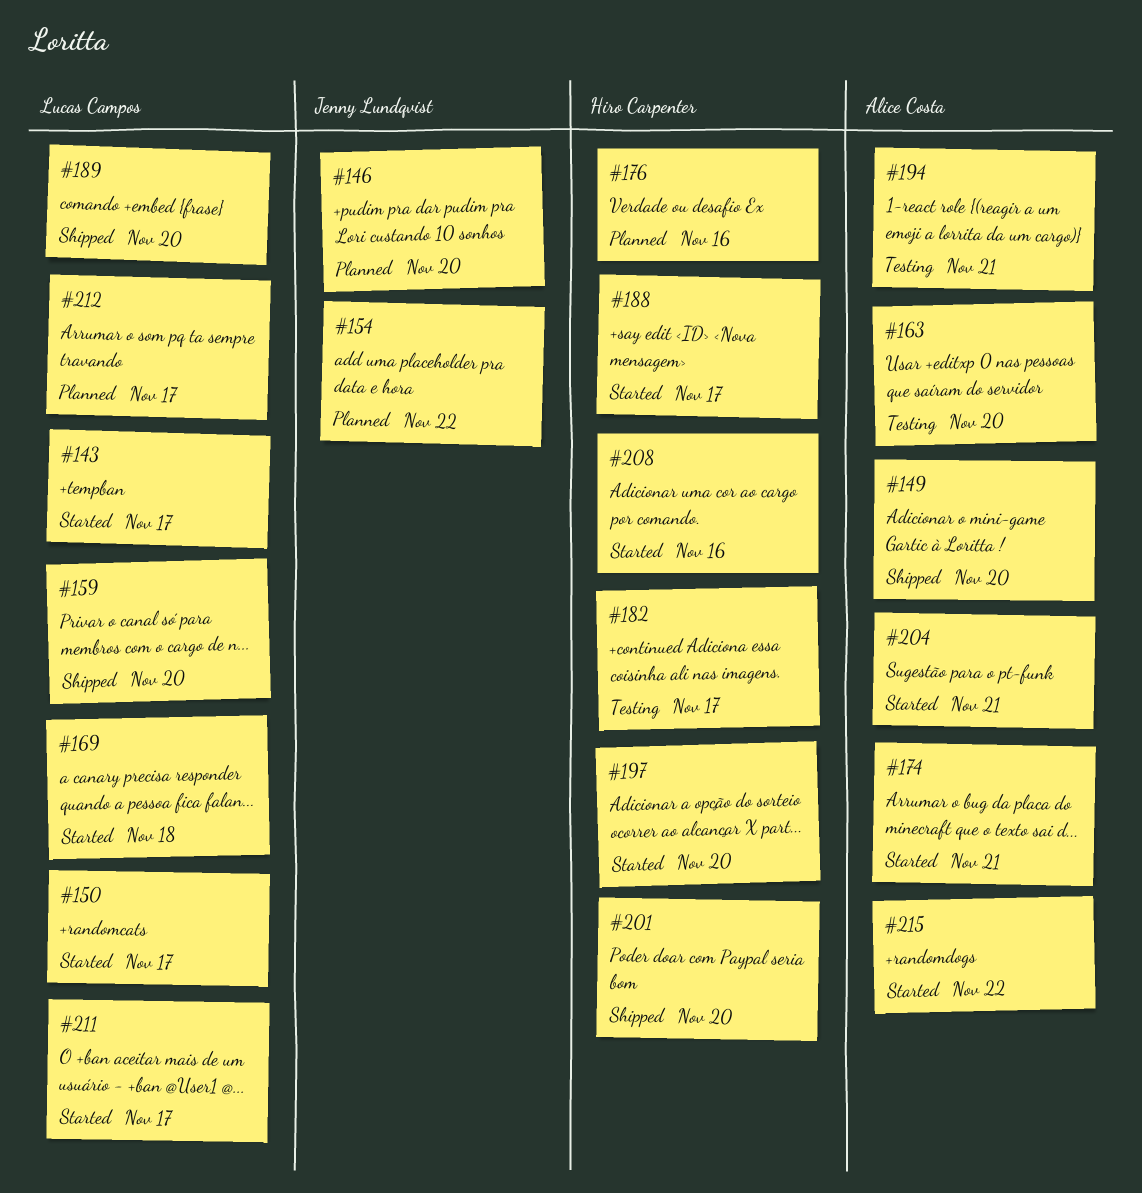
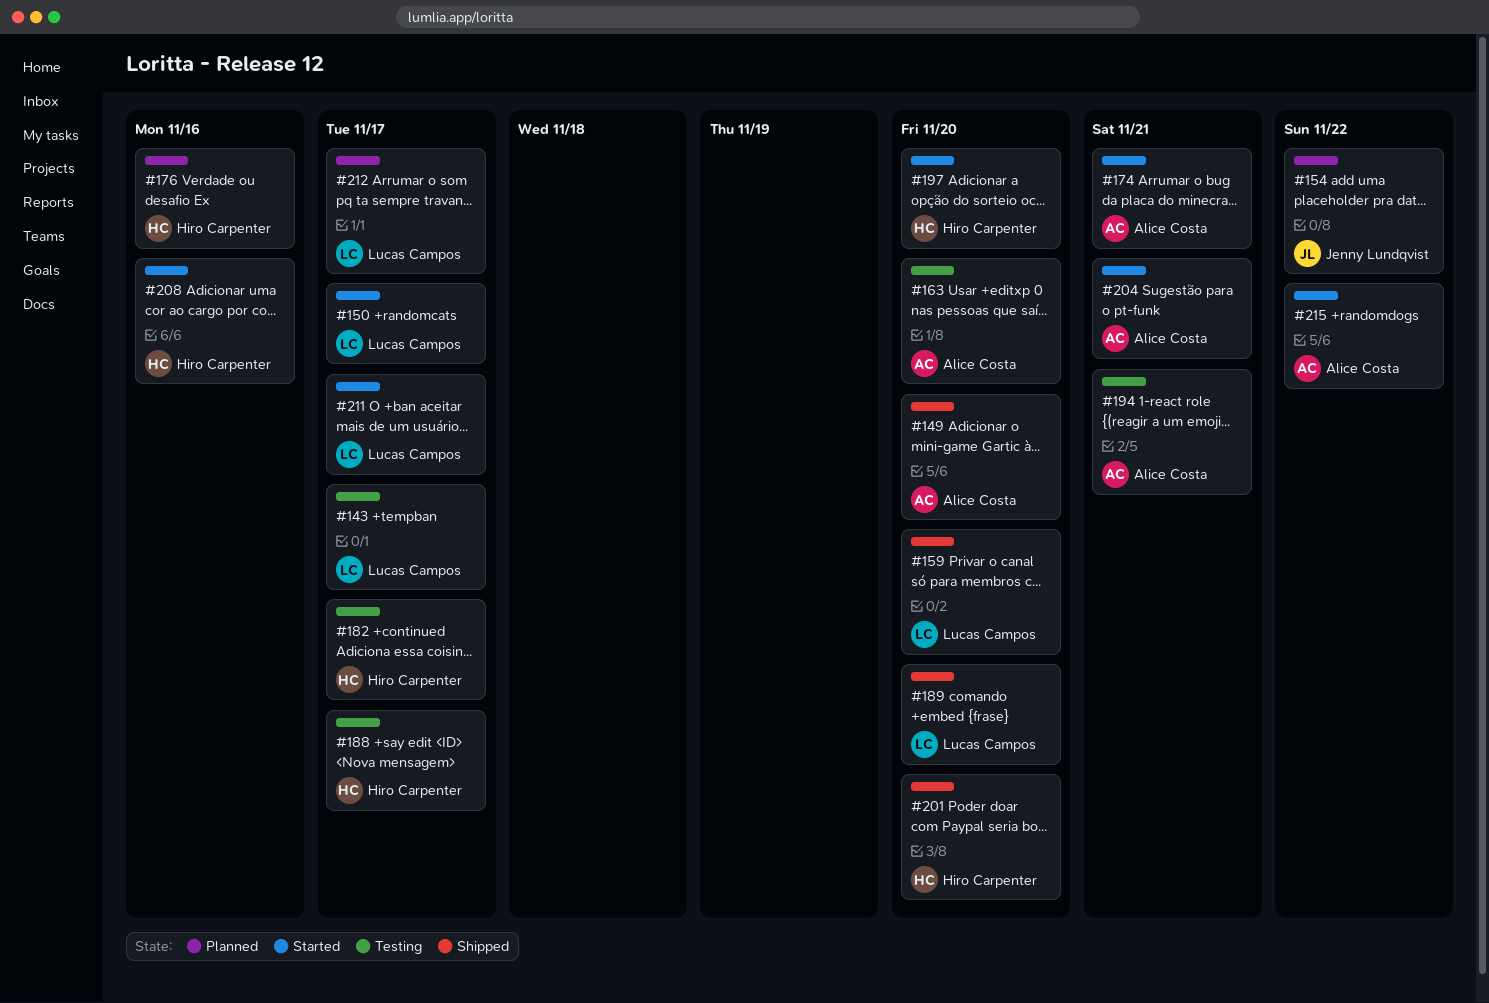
#143, status: Started -> Testing
#146: present -> none
#169: present -> none
#188, status: Started -> Testing

